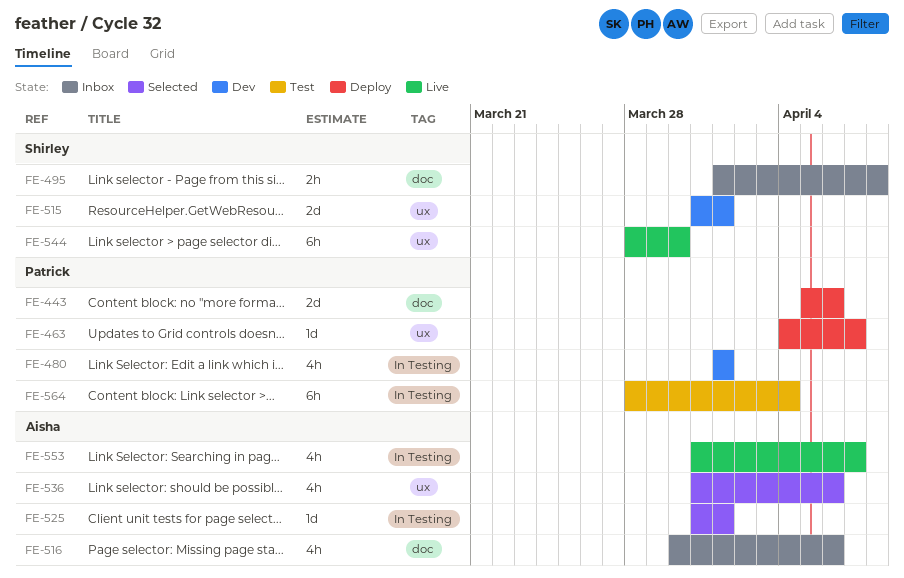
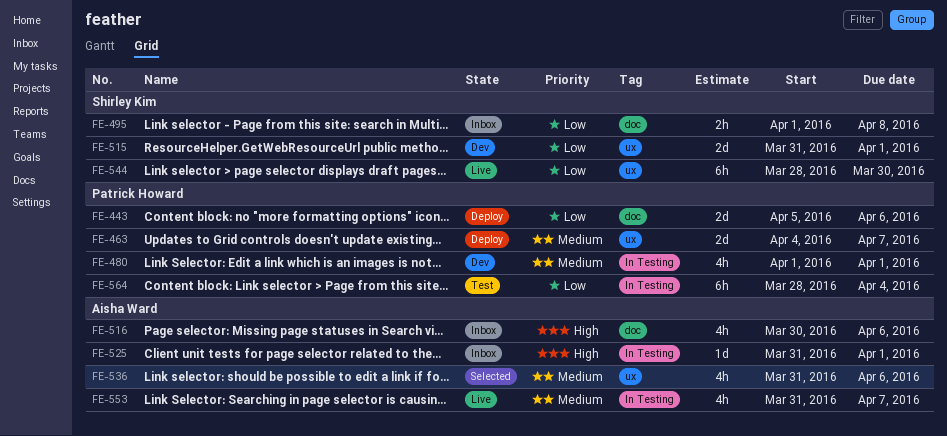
FE-463, estimate: 1d -> 2d
FE-525, status: Selected -> Inbox

